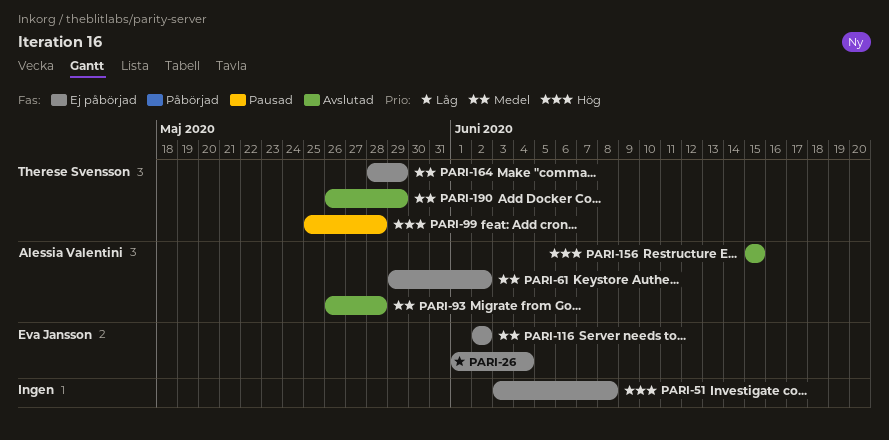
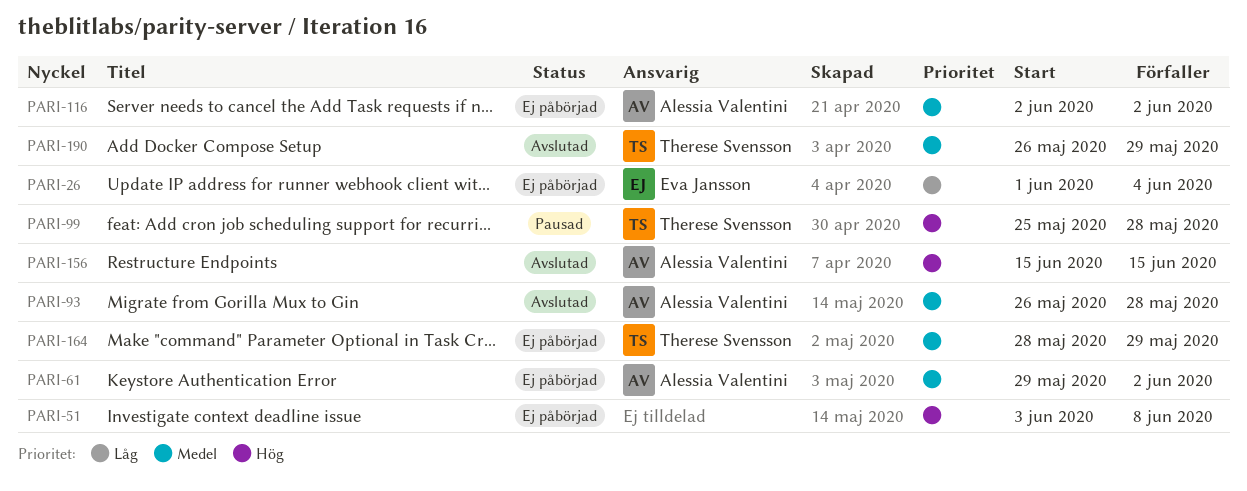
PARI-116, owner: Eva Jansson -> Alessia Valentini

